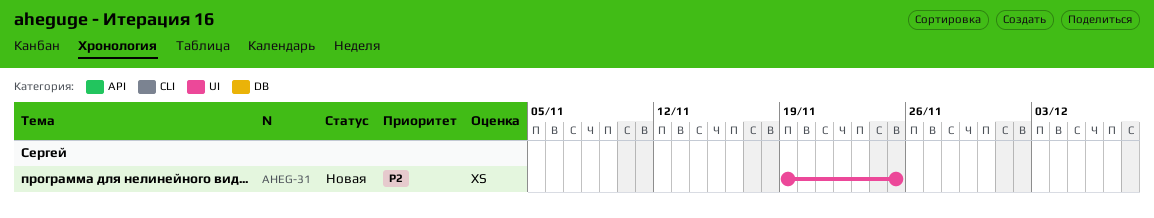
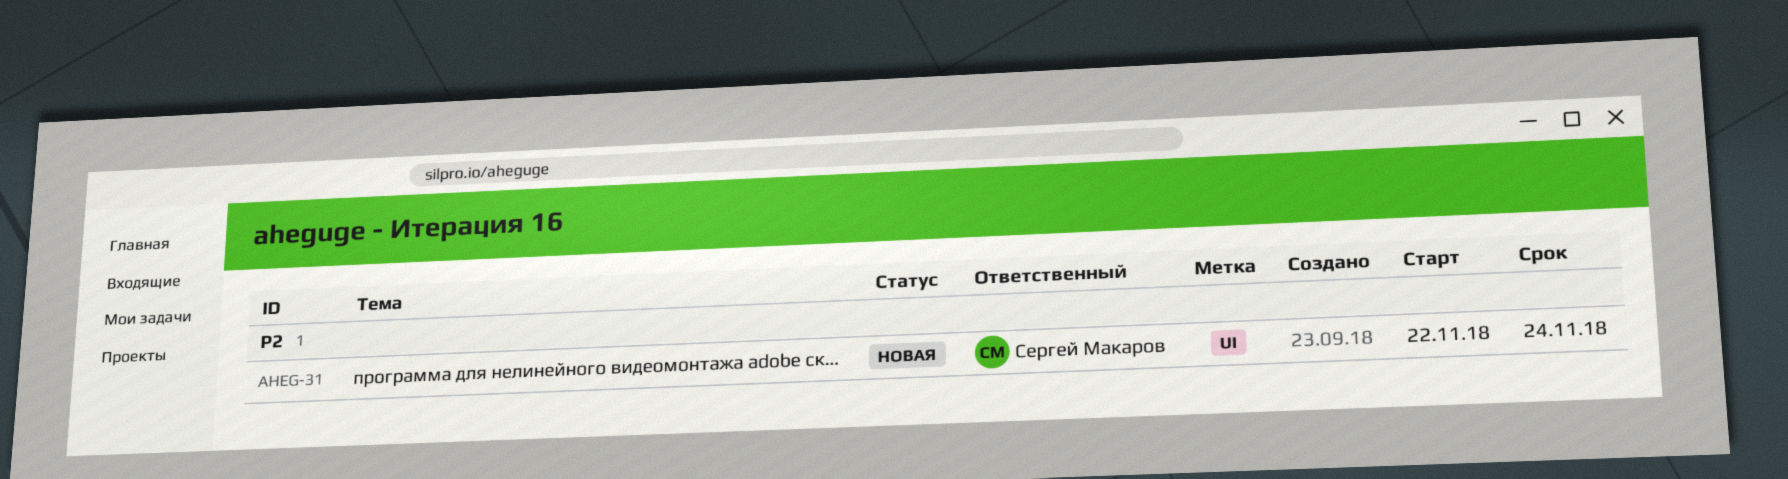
AHEG-31, start: Nov 19 -> Nov 22
AHEG-31, due: Nov 25 -> Nov 24

